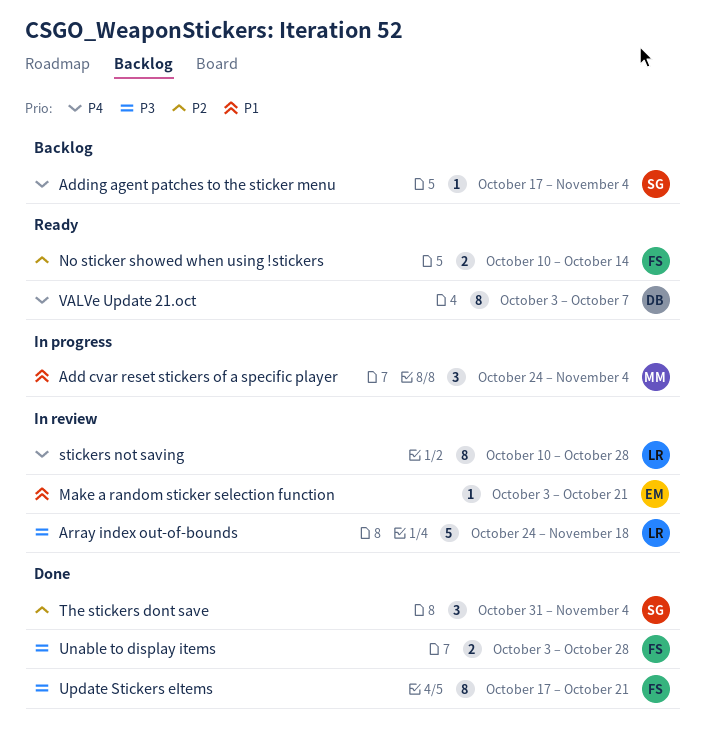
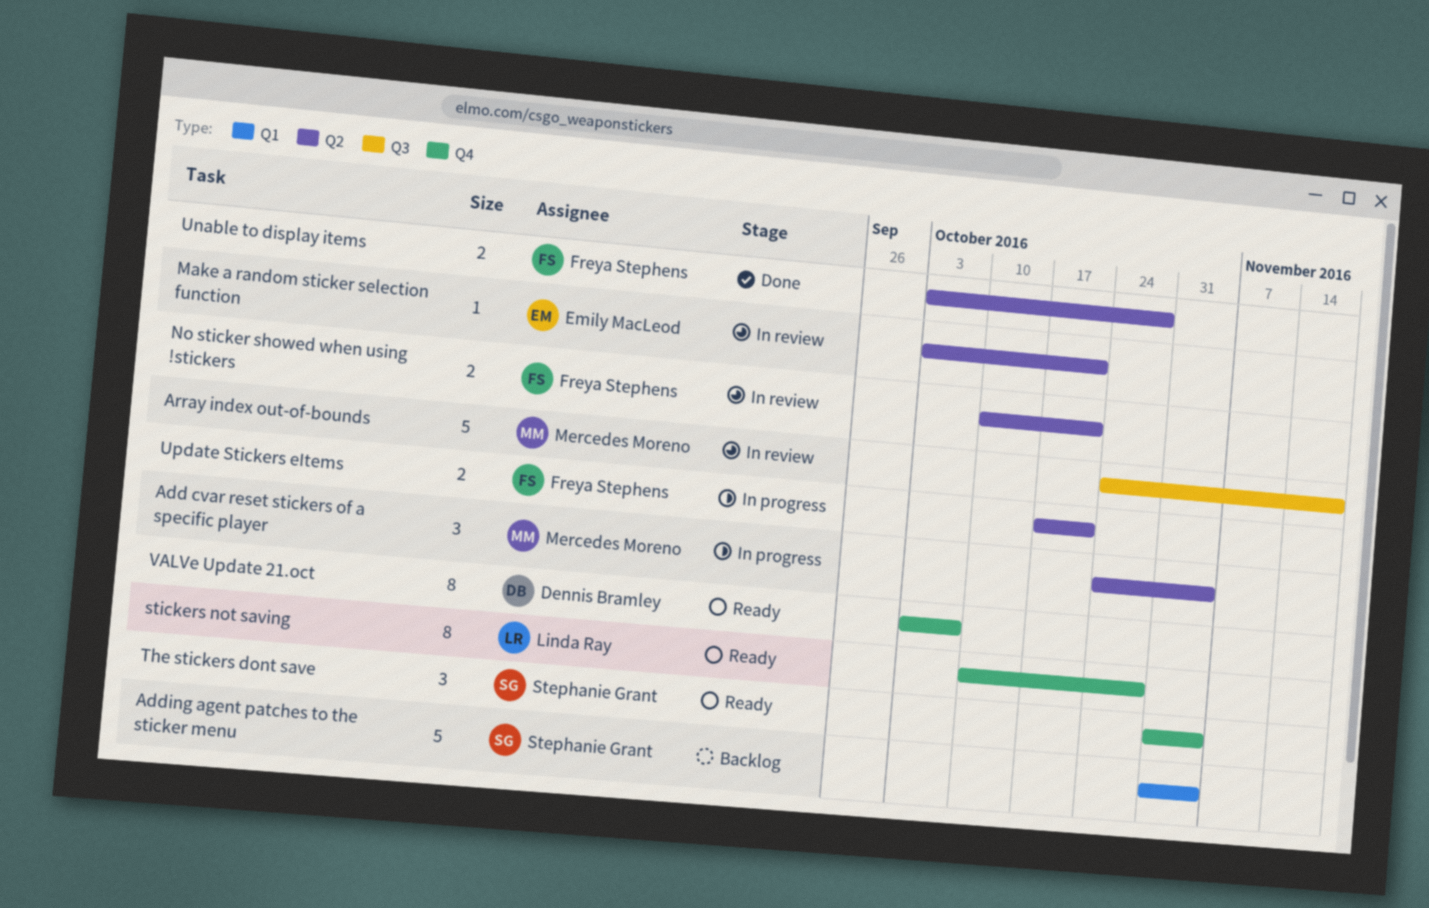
Adding agent patches to the sticker menu, estimate: 1 -> 5
Adding agent patches to the sticker menu, start: Oct 17 -> Oct 31
Array index out-of-bounds, owner: Linda Ray -> Mercedes Moreno
No sticker showed when using !stickers, status: Ready -> In review
No sticker showed when using !stickers, due: Oct 14 -> Oct 21
stickers not saving, status: In review -> Ready
The stickers dont save, status: Done -> Ready
Update Stickers eItems, status: Done -> In progress
Update Stickers eItems, estimate: 8 -> 2

